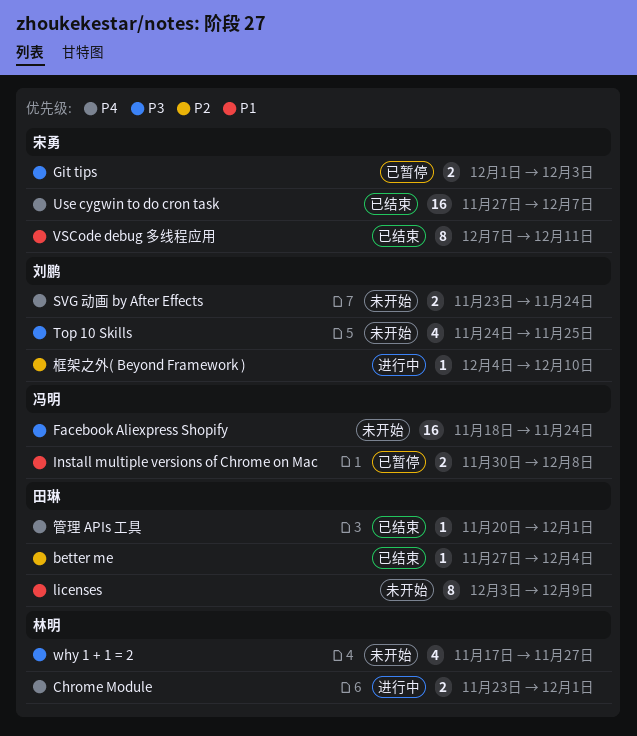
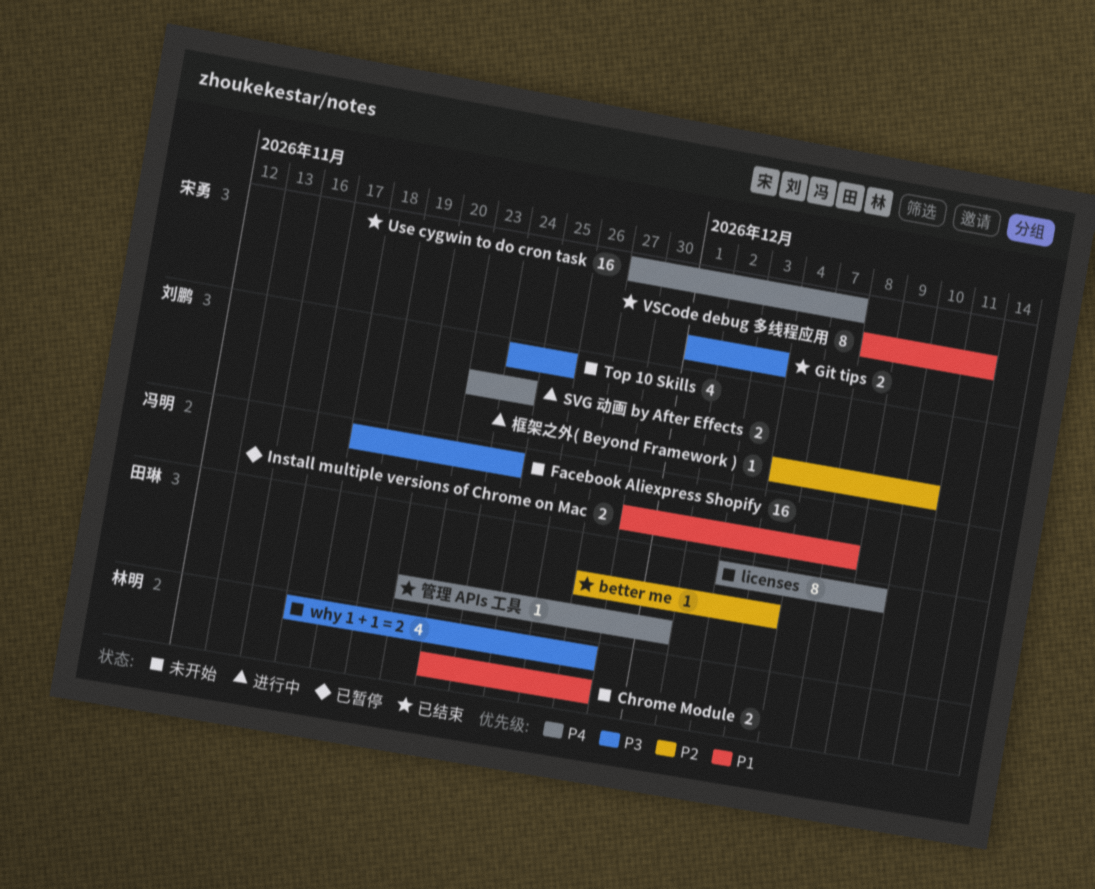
Chrome Module, status: 进行中 -> 未开始
Chrome Module, priority: P4 -> P1
Chrome Module, due: Dec 1 -> Nov 27
Git tips, status: 已暂停 -> 已结束
licenses, priority: P1 -> P4
SVG 动画 by After Effects, status: 未开始 -> 进行中
VSCode debug 多线程应用, start: Dec 7 -> Dec 8

